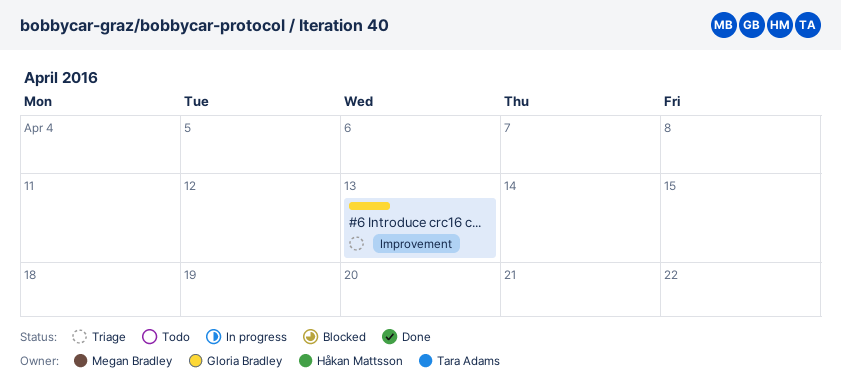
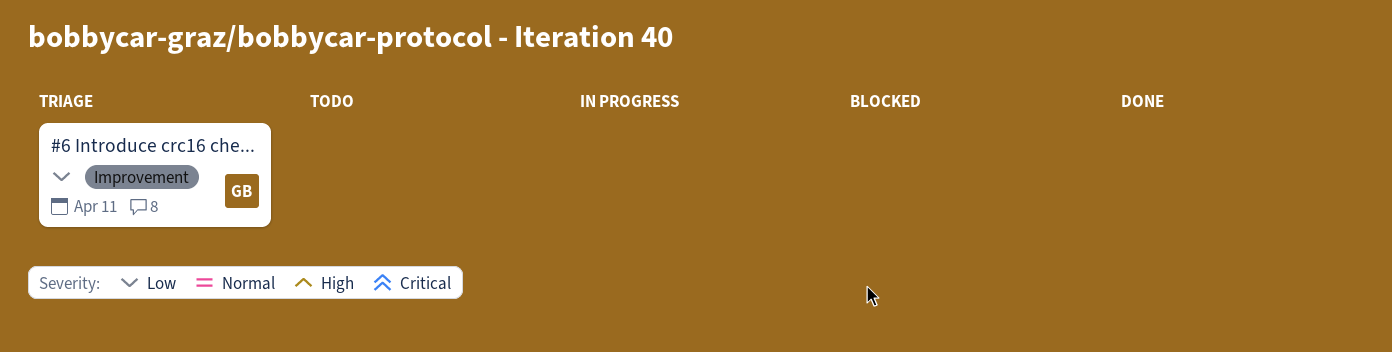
#6, due: Apr 13 -> Apr 11

